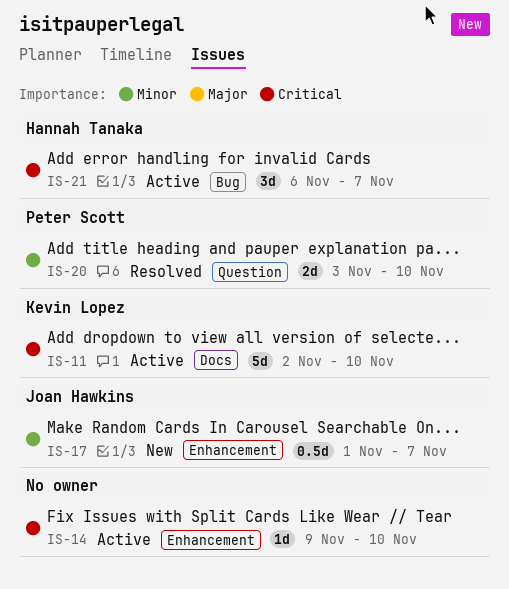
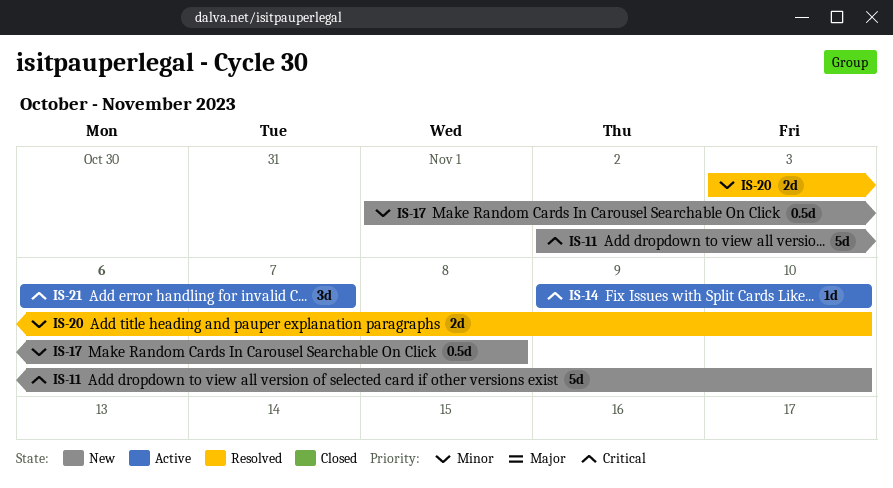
IS-11, status: Active -> New
IS-17, due: Nov 7 -> Nov 8

